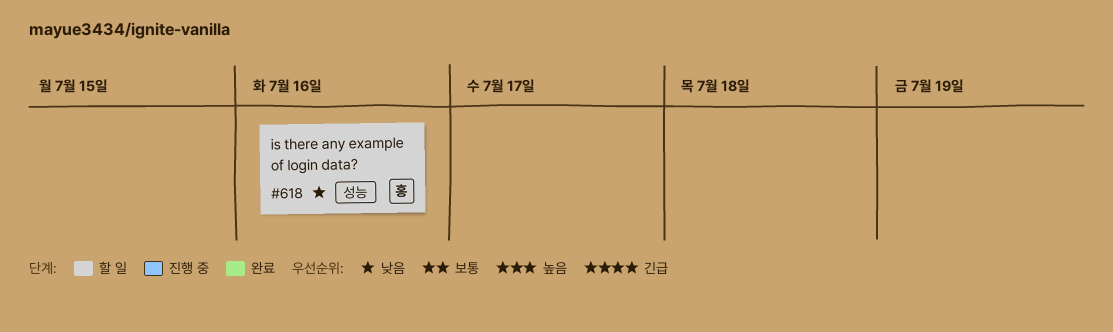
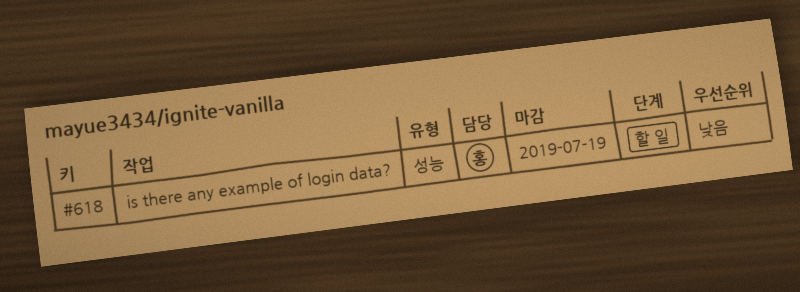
#618, due: Jul 16 -> Jul 19

